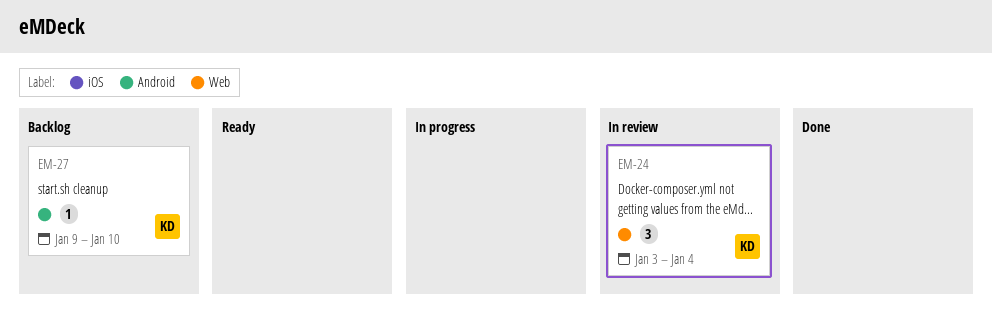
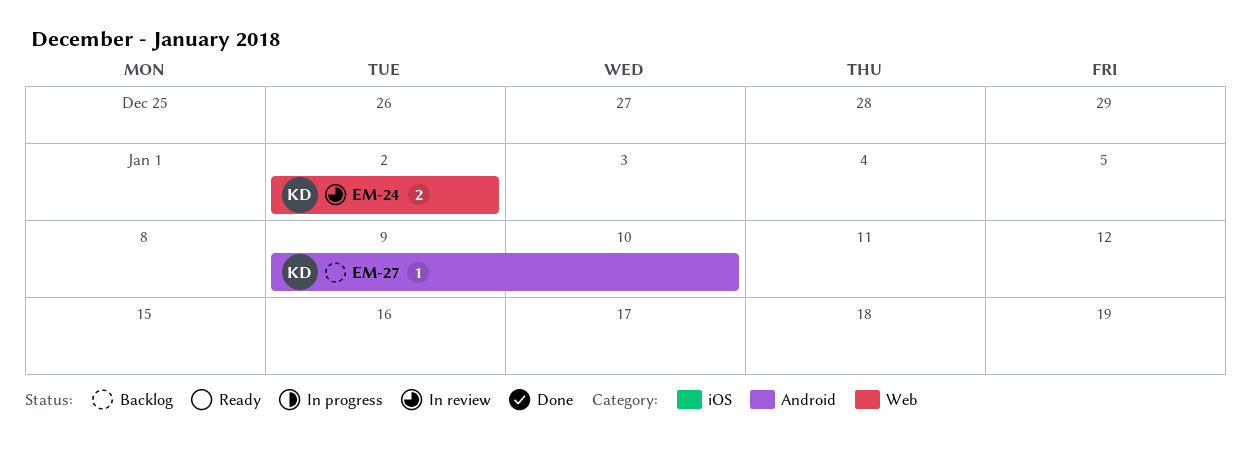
EM-24, estimate: 3 -> 2
EM-24, start: Jan 3 -> Jan 2
EM-24, due: Jan 4 -> Jan 2

